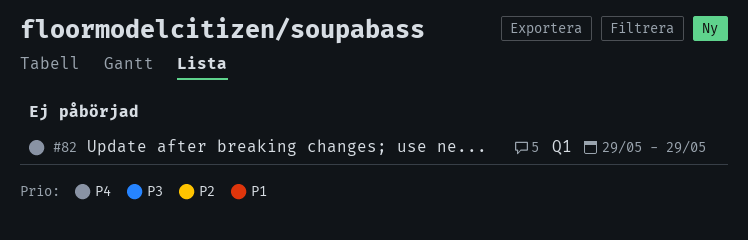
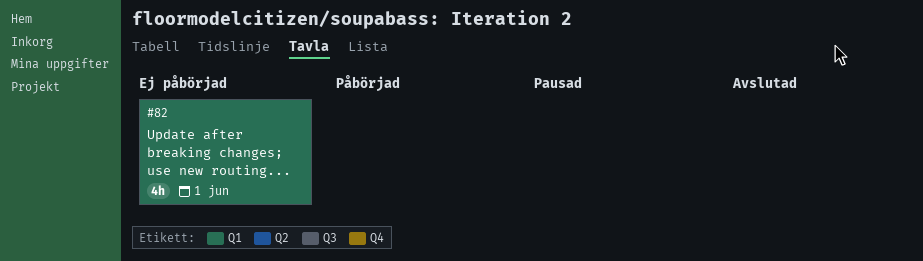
#82, due: May 29 -> Jun 1

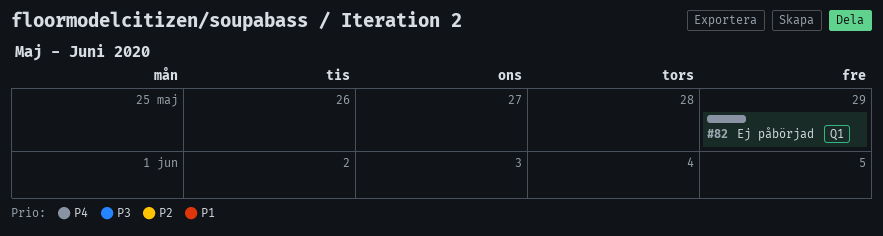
#82, due: Jun 1 -> May 29

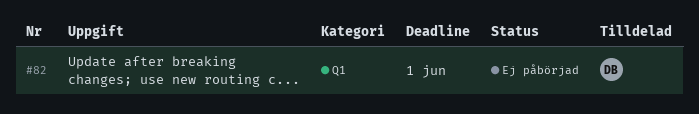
#82, due: May 29 -> Jun 1

